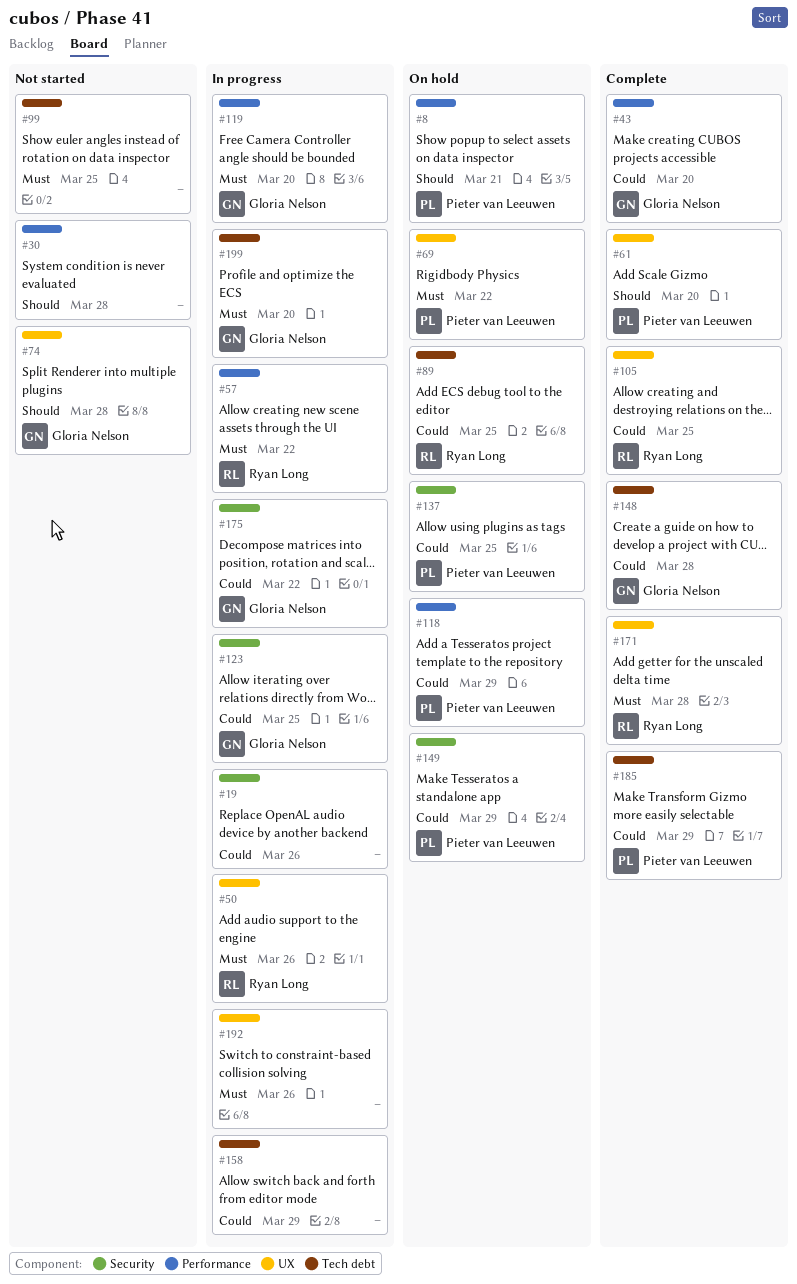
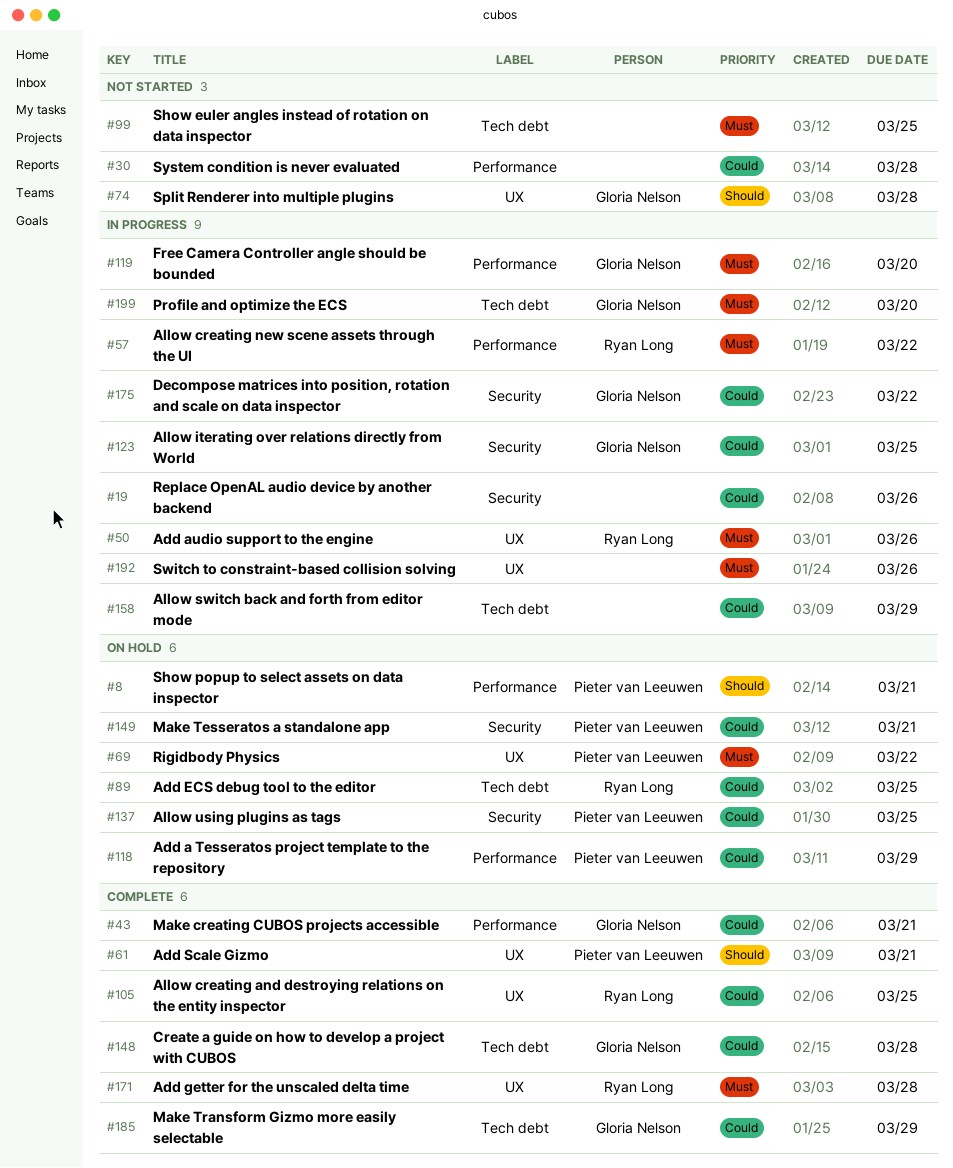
#30, priority: Should -> Could
#43, due: Mar 20 -> Mar 21
#61, due: Mar 20 -> Mar 21
#149, due: Mar 29 -> Mar 21
#185, owner: Pieter van Leeuwen -> Gloria Nelson

